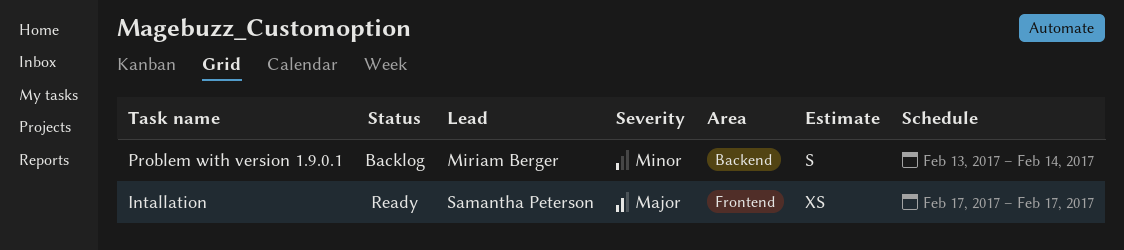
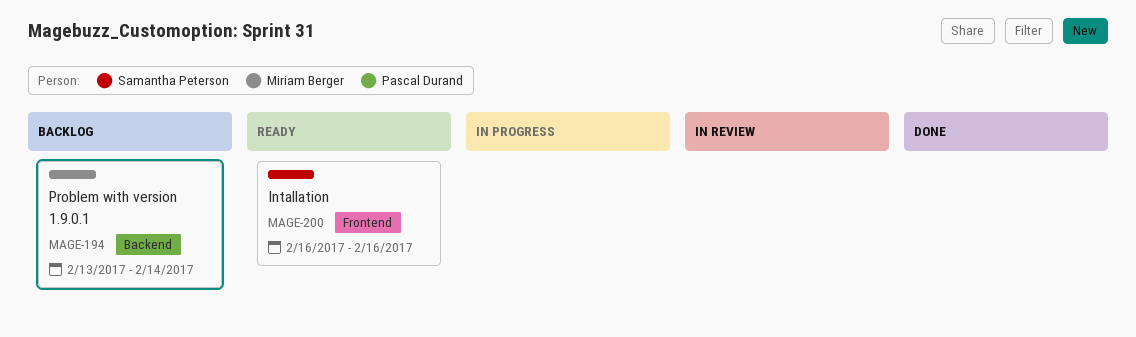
Intallation, start: Feb 17 -> Feb 16
Intallation, due: Feb 17 -> Feb 16

